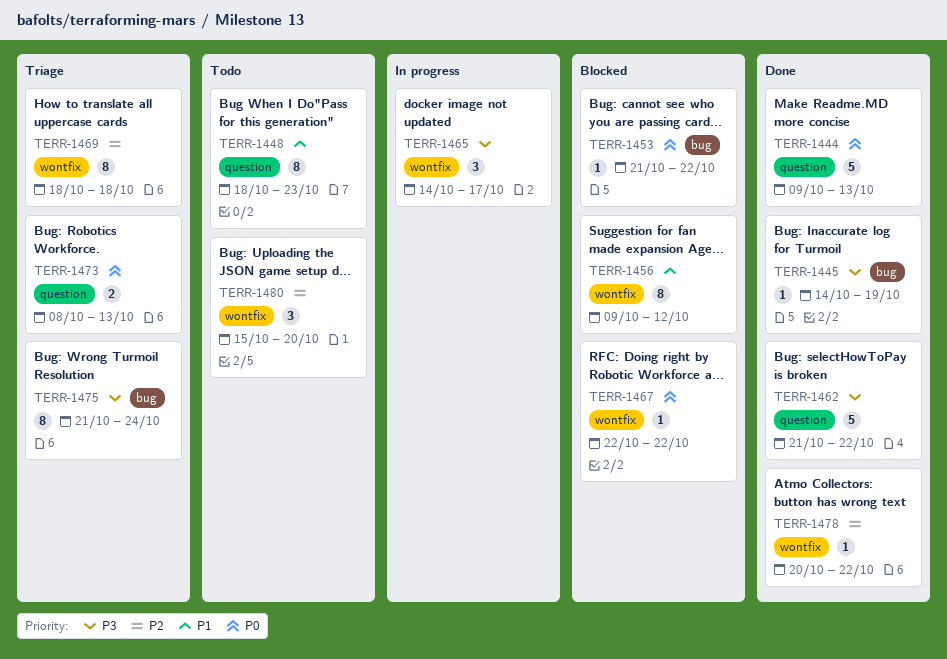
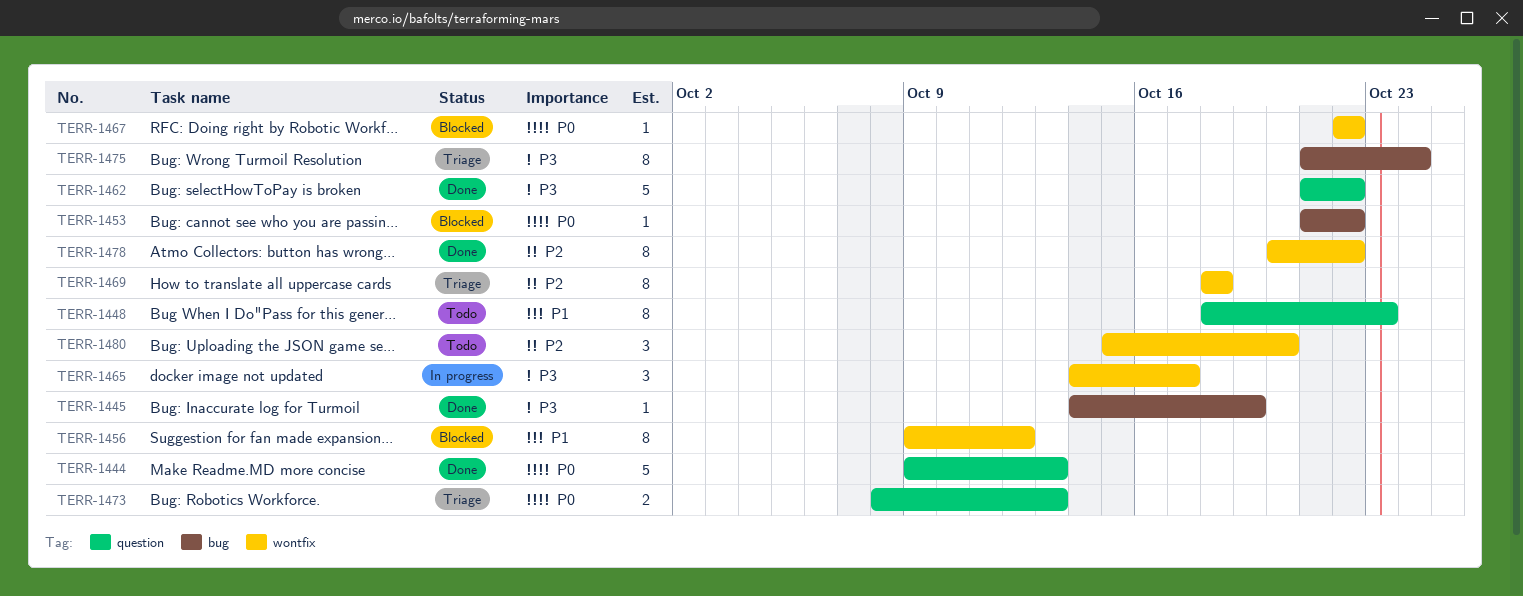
TERR-1478, estimate: 1 -> 8

